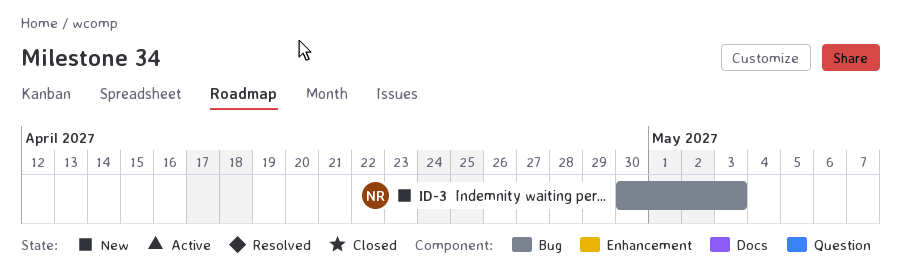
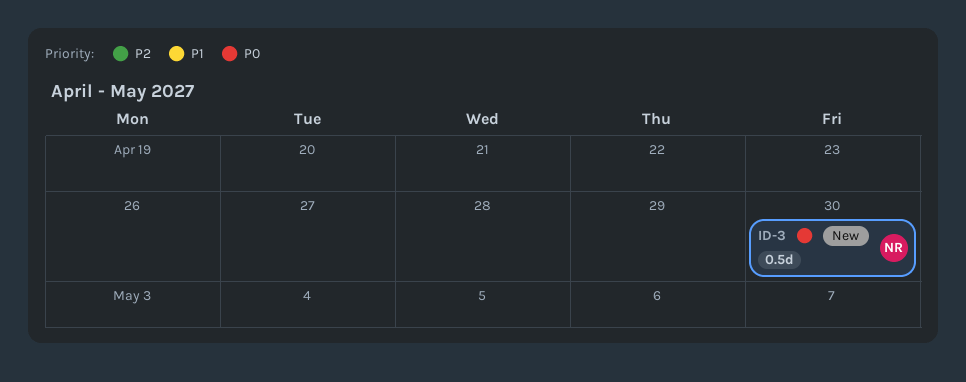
ID-3, due: May 3 -> Apr 30

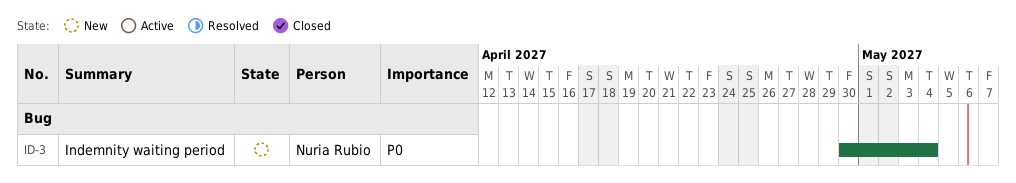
ID-3, due: Apr 30 -> May 4

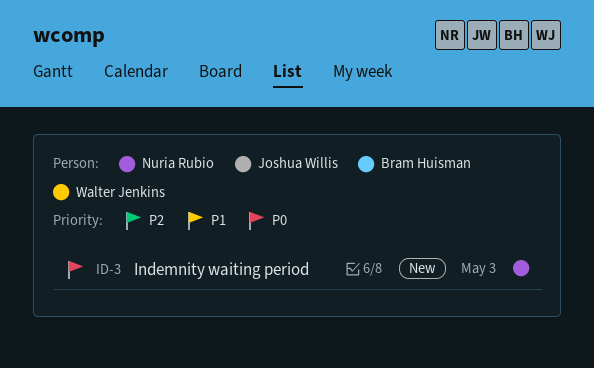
ID-3, due: May 4 -> May 3

